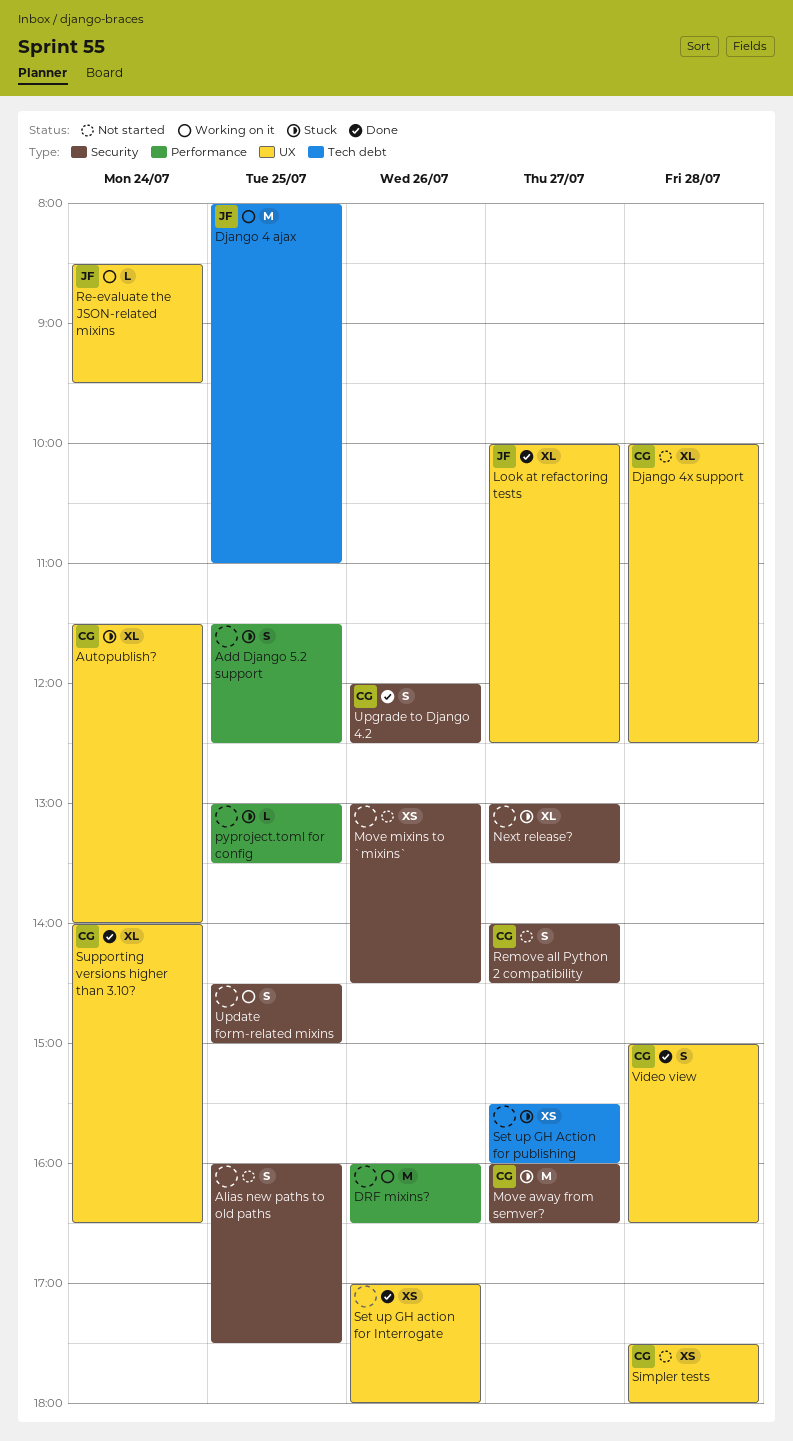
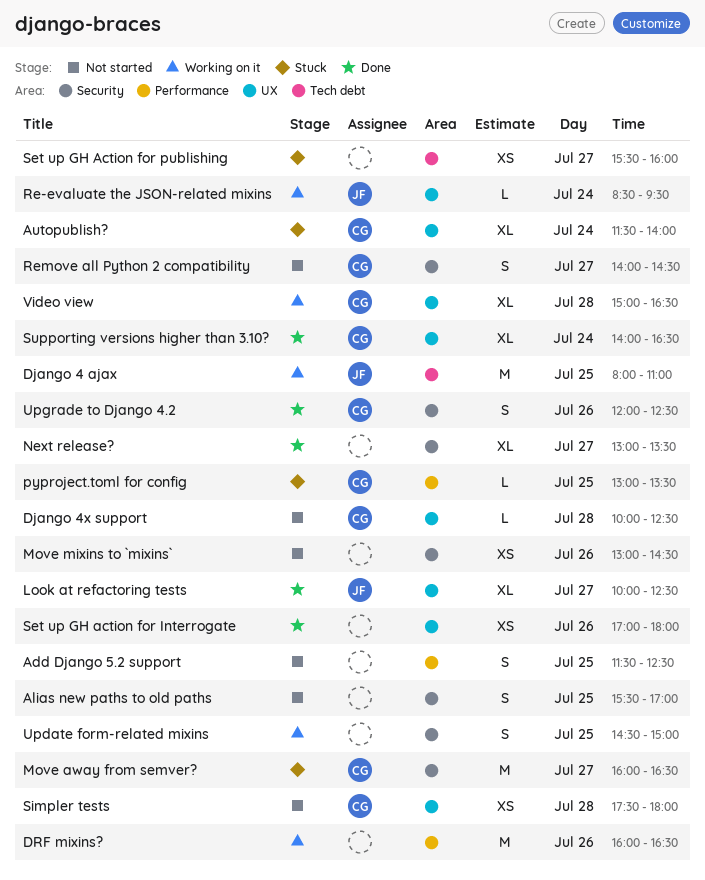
Add Django 5.2 support, status: Stuck -> Not started
Alias new paths to old paths, begins: 16:00 -> 15:30
Alias new paths to old paths, ends: 17:30 -> 17:00
Django 4x support, estimate: XL -> L
Next release?, status: Stuck -> Done
pyproject.toml for config, owner: none -> CG
Video view, status: Done -> Working on it
Video view, estimate: S -> XL

